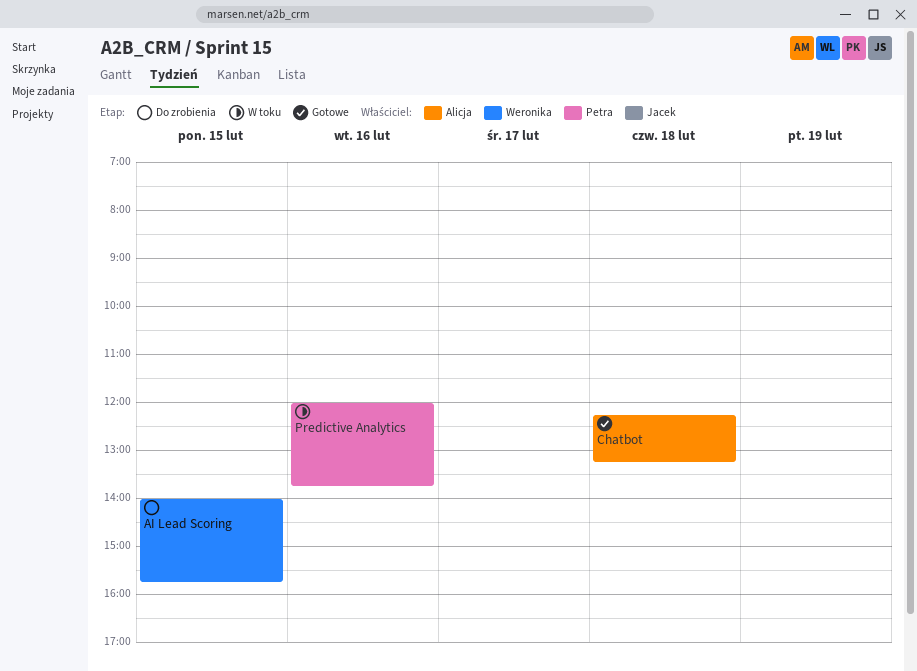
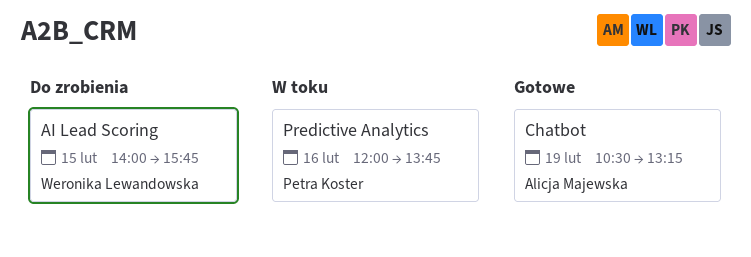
Chatbot, day: Feb 18 -> Feb 19
Chatbot, begins: 12:15 -> 10:30

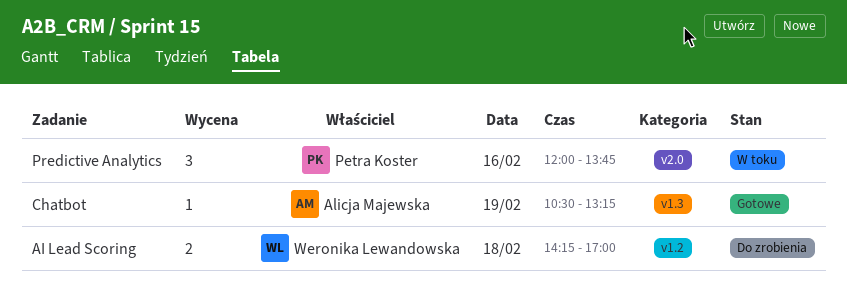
AI Lead Scoring, day: Feb 15 -> Feb 18
AI Lead Scoring, begins: 14:00 -> 14:15
AI Lead Scoring, ends: 15:45 -> 17:00

